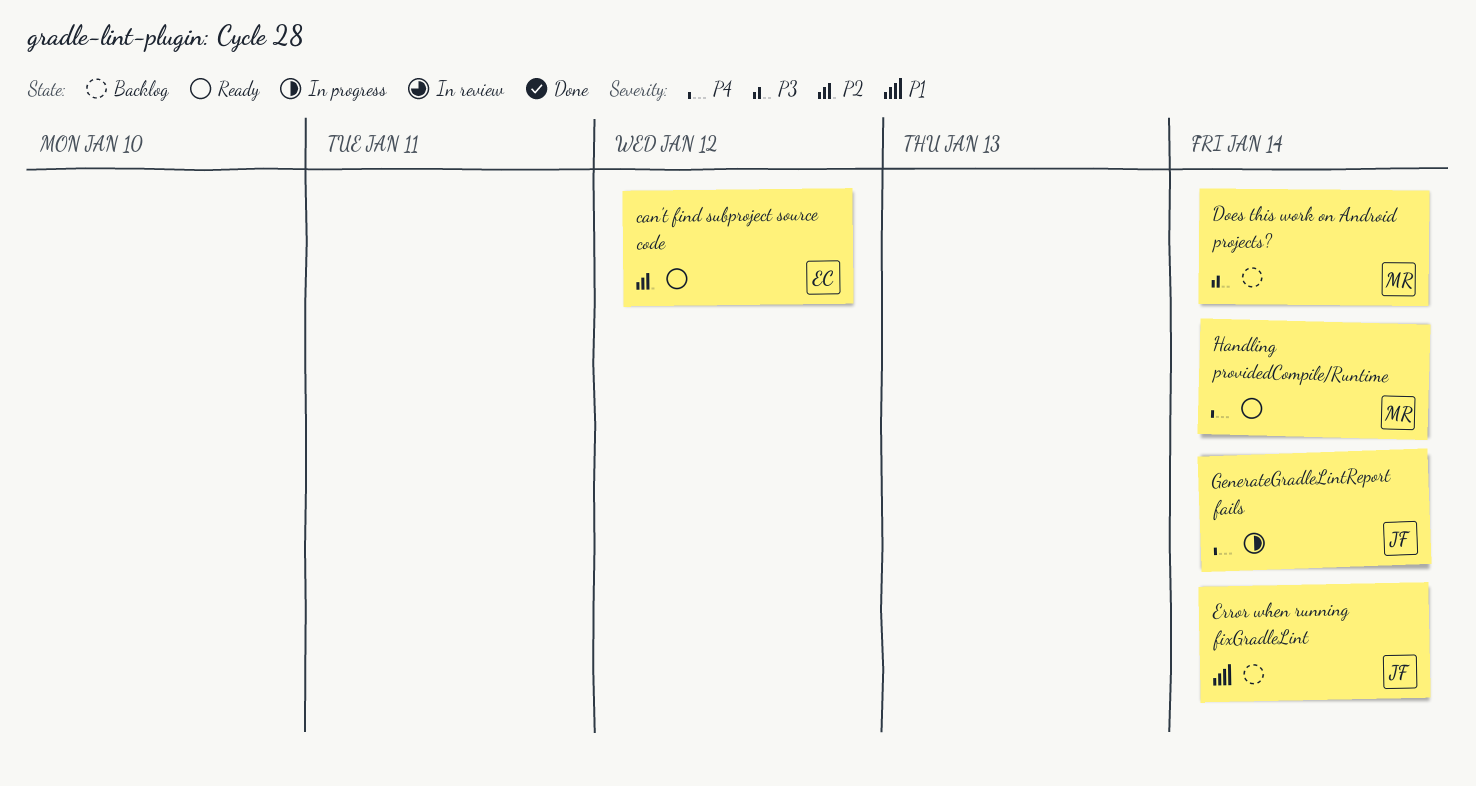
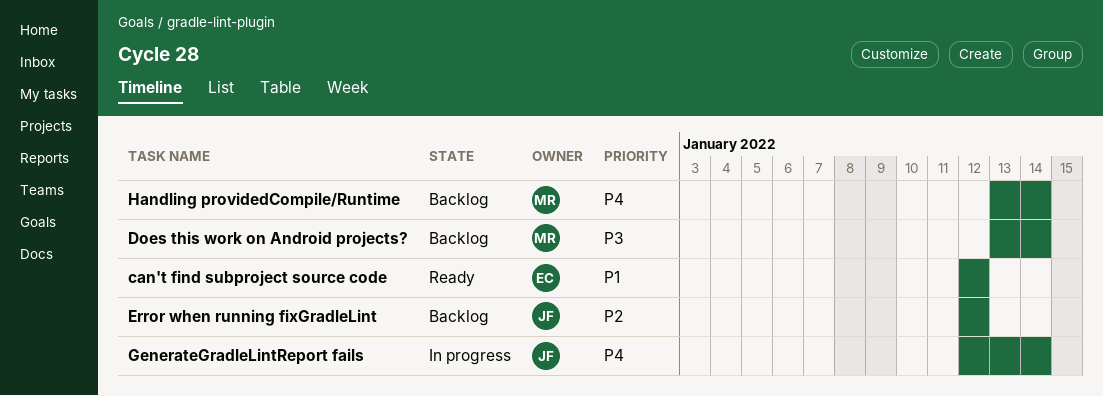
can't find subproject source code, priority: P2 -> P1
Error when running fixGradleLint, priority: P1 -> P2
Error when running fixGradleLint, due: Jan 14 -> Jan 12
Handling providedCompile/Runtime, status: Ready -> Backlog

